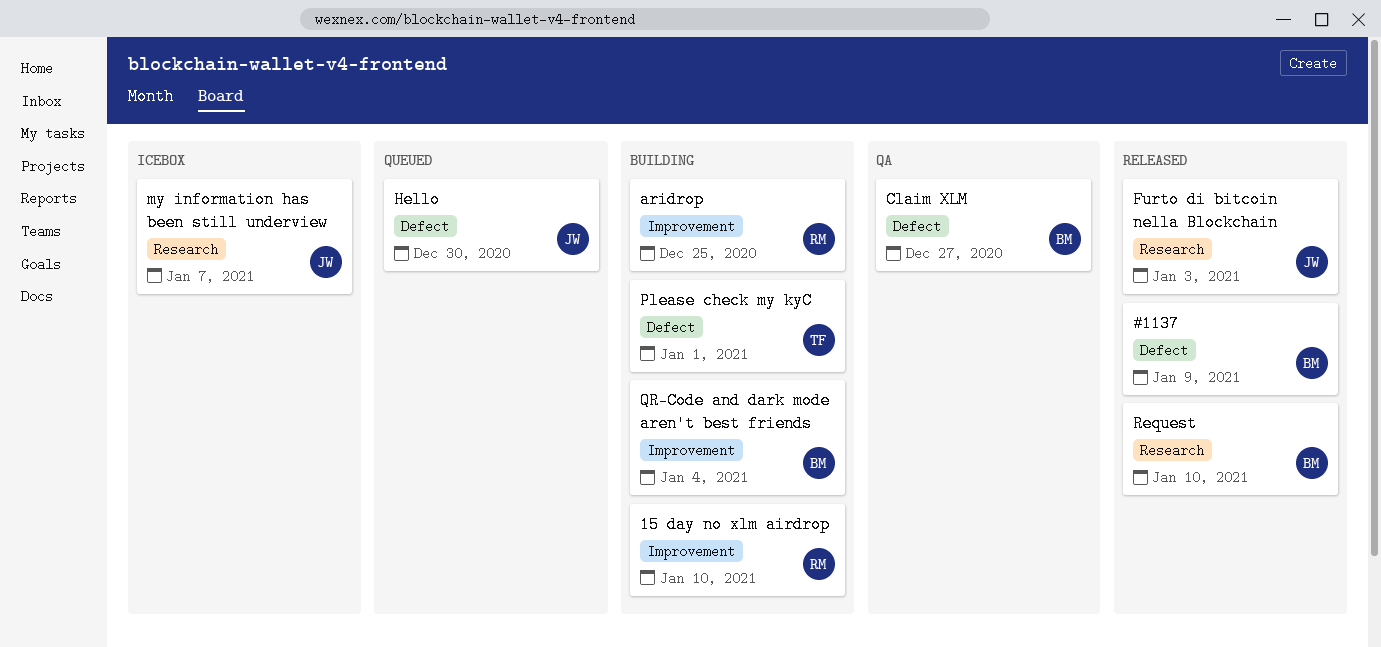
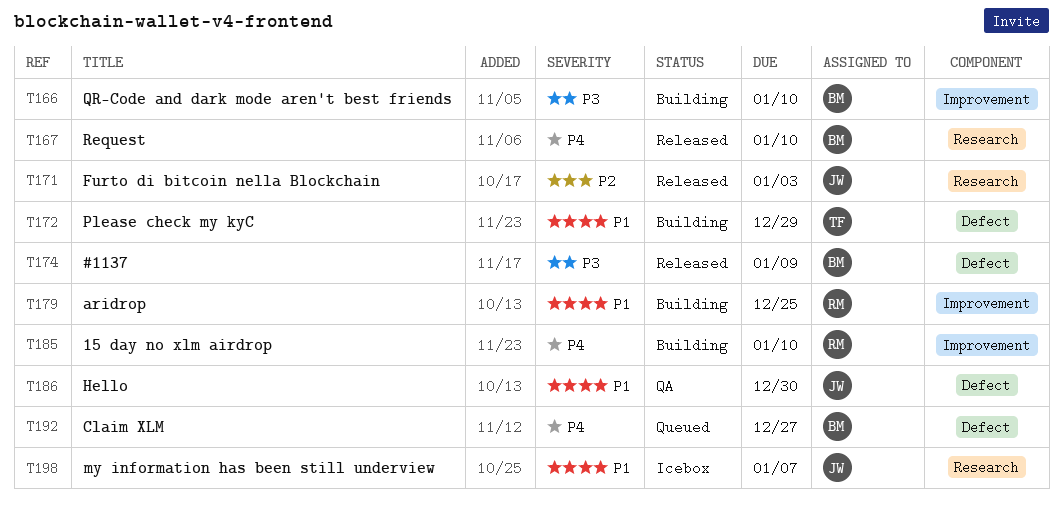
Claim XLM, status: QA -> Queued
Hello, status: Queued -> QA
Please check my kyC, due: Jan 1 -> Dec 29
QR-Code and dark mode aren't best friends, due: Jan 4 -> Jan 10

